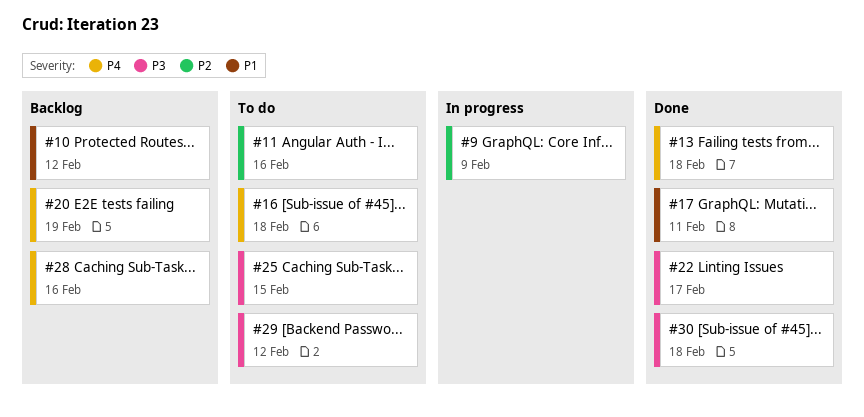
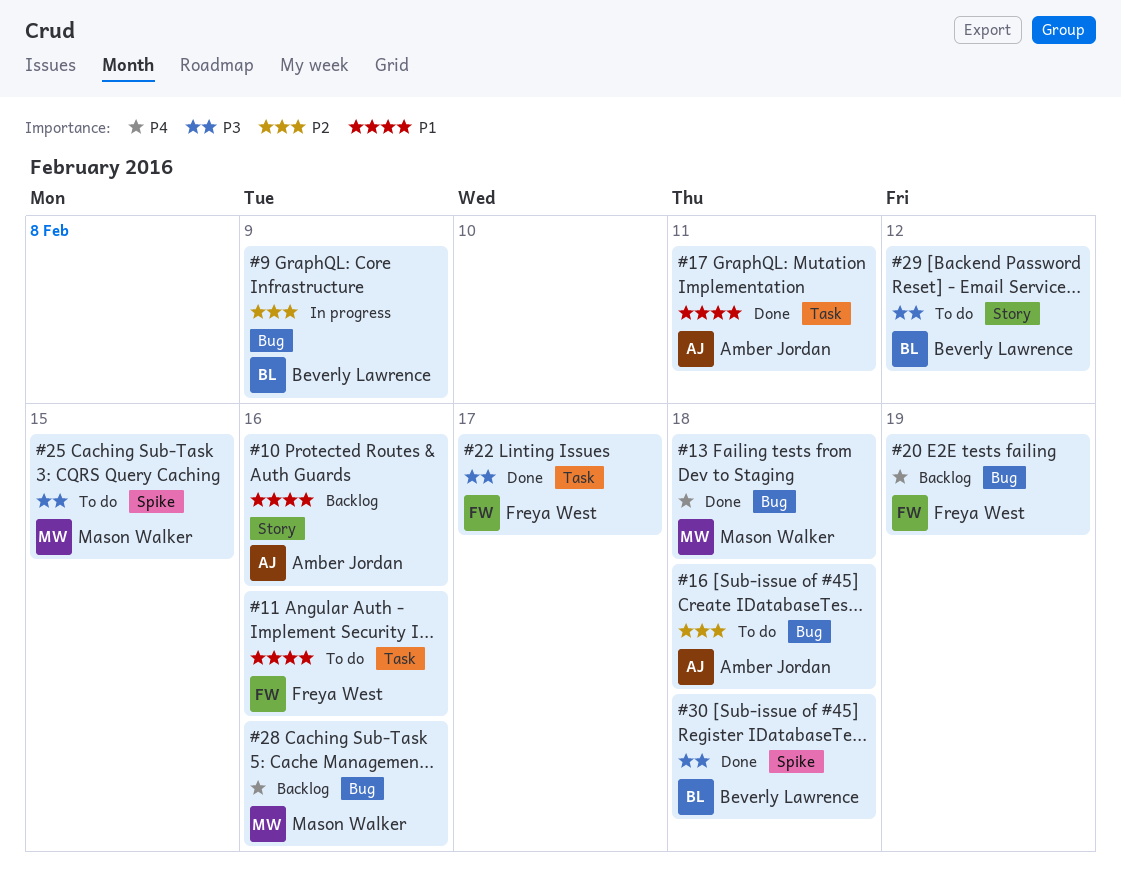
#10, due: Feb 12 -> Feb 16
#11, priority: P2 -> P1
#16, priority: P4 -> P2

